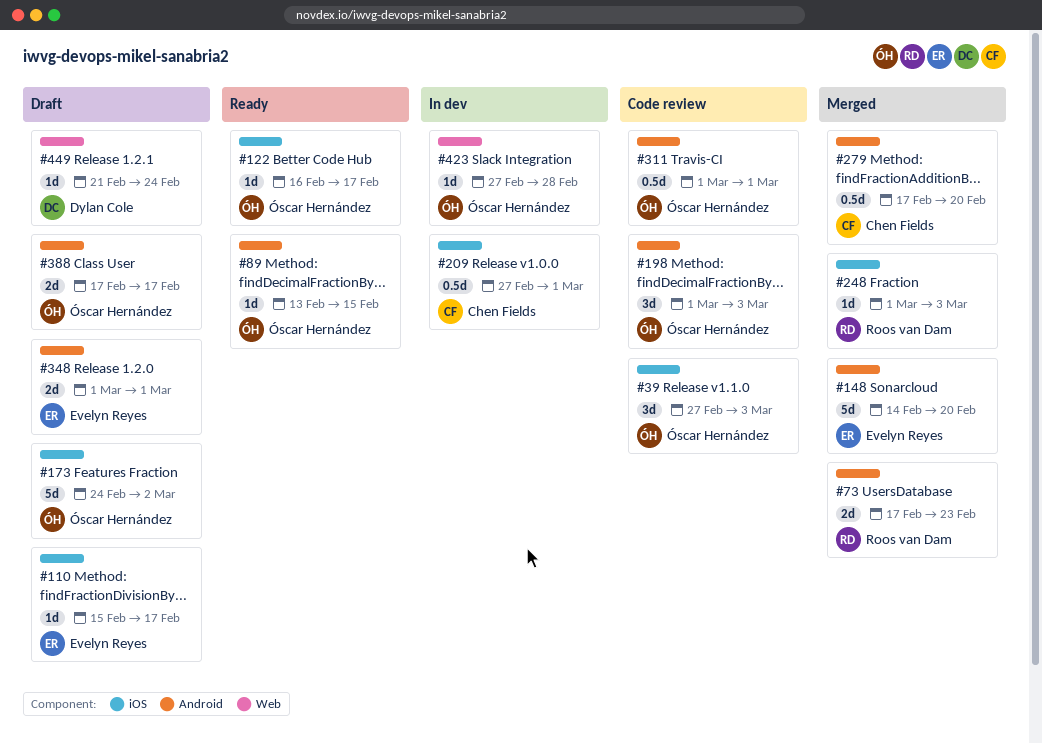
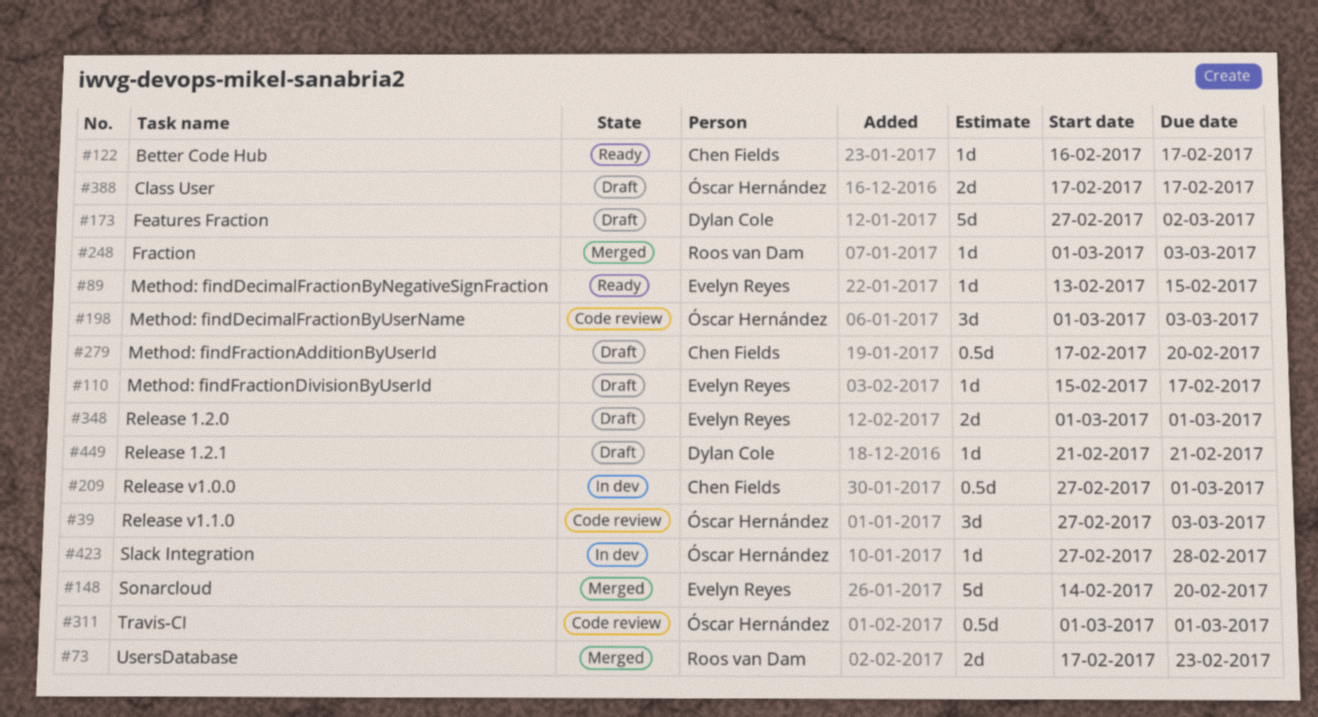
#89, owner: Óscar Hernández -> Evelyn Reyes
#122, owner: Óscar Hernández -> Chen Fields
#173, owner: Óscar Hernández -> Dylan Cole
#173, start: Feb 24 -> Feb 27
#279, status: Merged -> Draft
#449, due: Feb 24 -> Feb 21

